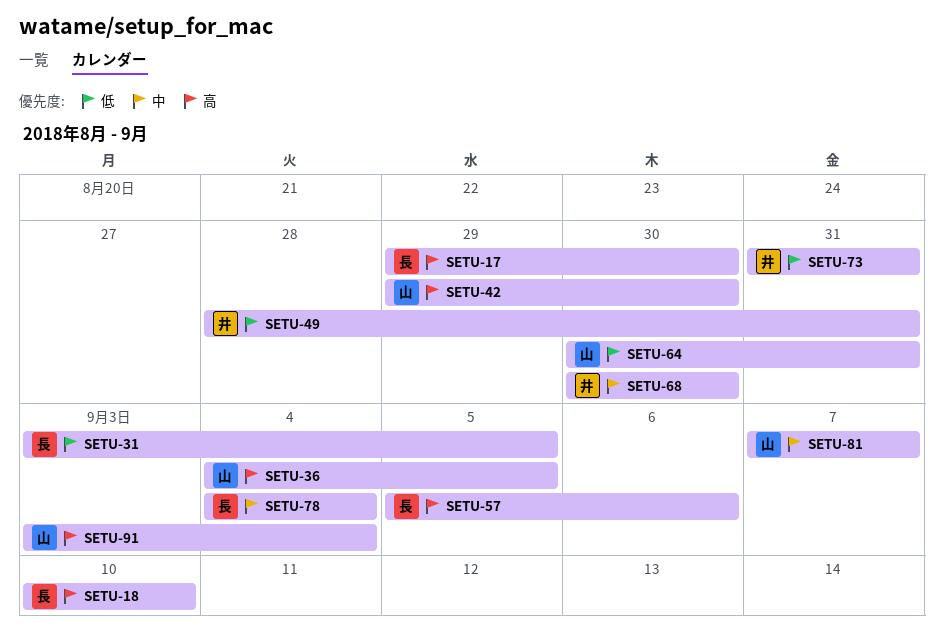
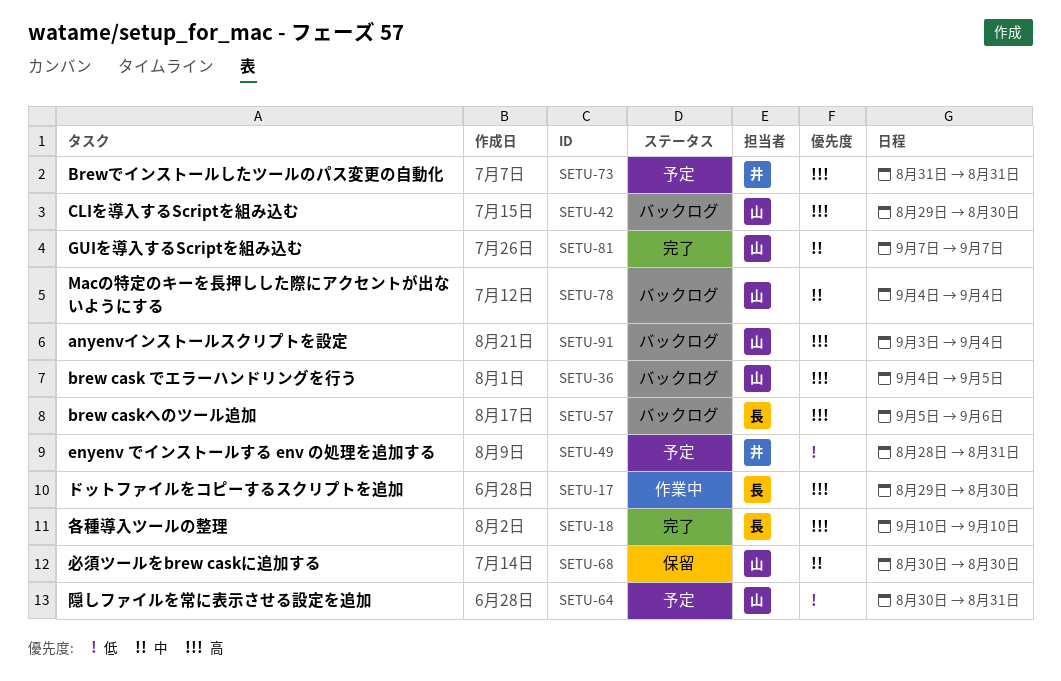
SETU-31: present -> none
SETU-68, owner: 井 -> 山
SETU-73, priority: 低 -> 高
SETU-78, owner: 長 -> 山

